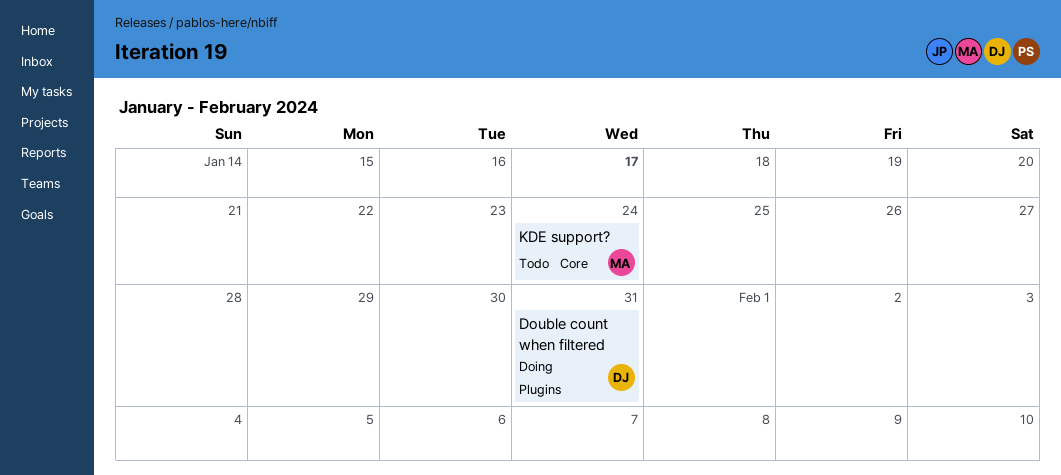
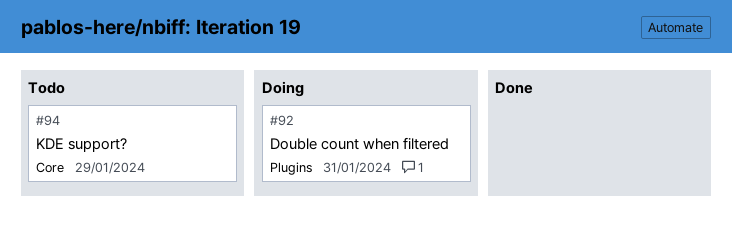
KDE support?, due: Jan 24 -> Jan 29

